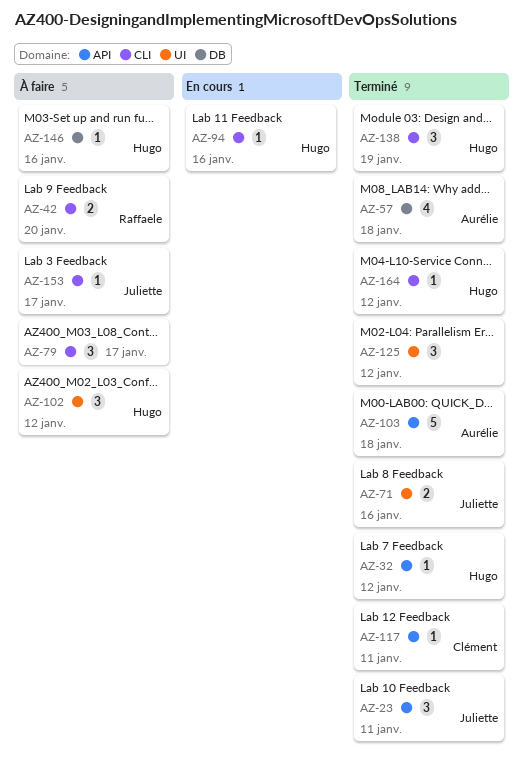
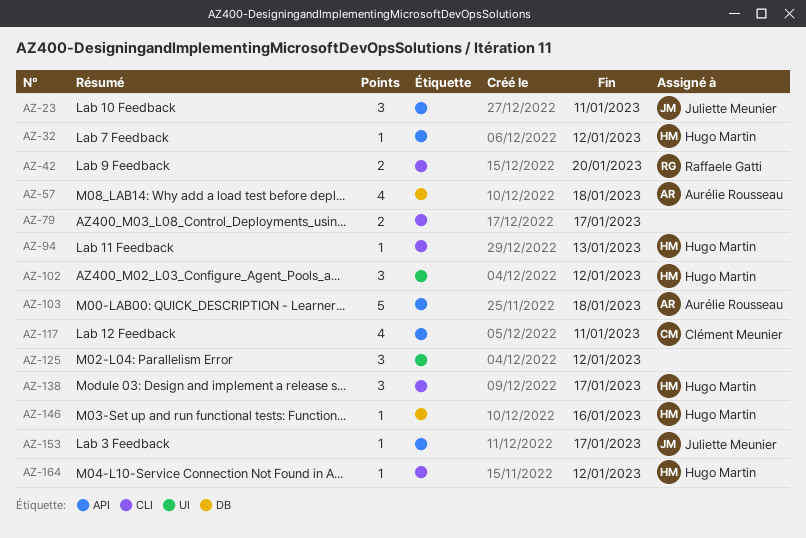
AZ-71: present -> none
AZ-79, estimate: 3 -> 2
AZ-94, due: Jan 16 -> Jan 13
AZ-117, estimate: 1 -> 4
AZ-138, due: Jan 19 -> Jan 17
AZ-153, label: CLI -> API

